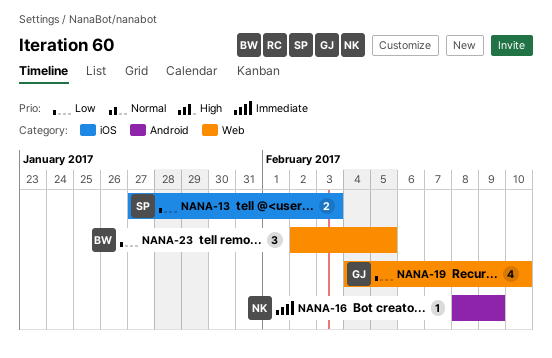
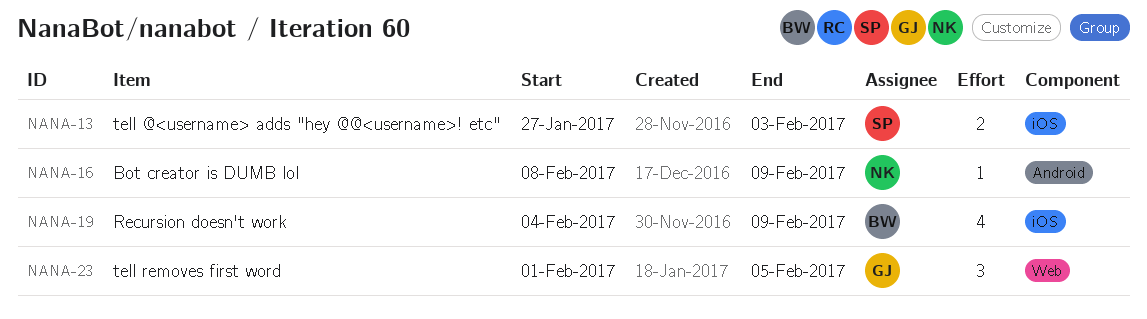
NANA-19, owner: GJ -> BW
NANA-19, label: Web -> iOS
NANA-19, due: Feb 10 -> Feb 9
NANA-23, owner: BW -> GJ
NANA-23, start: Feb 2 -> Feb 1

